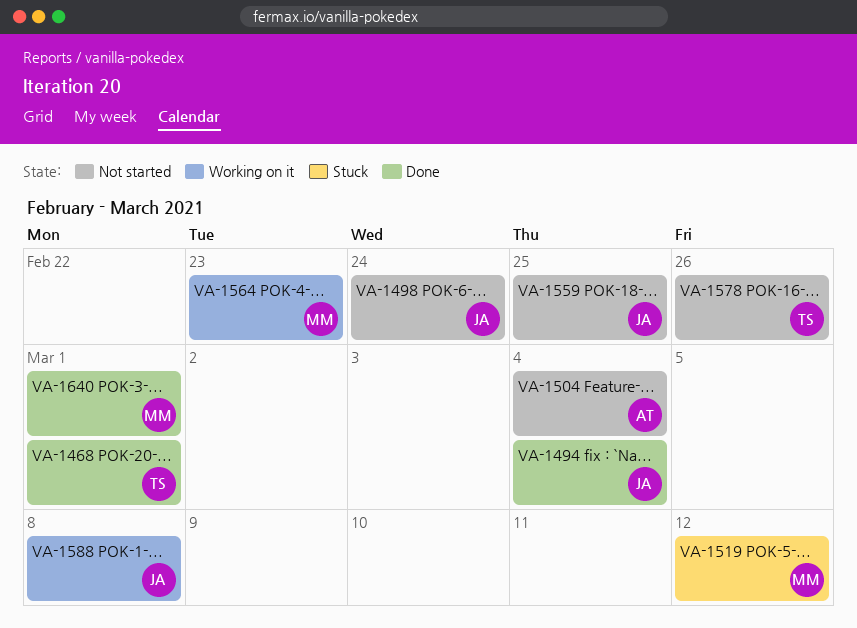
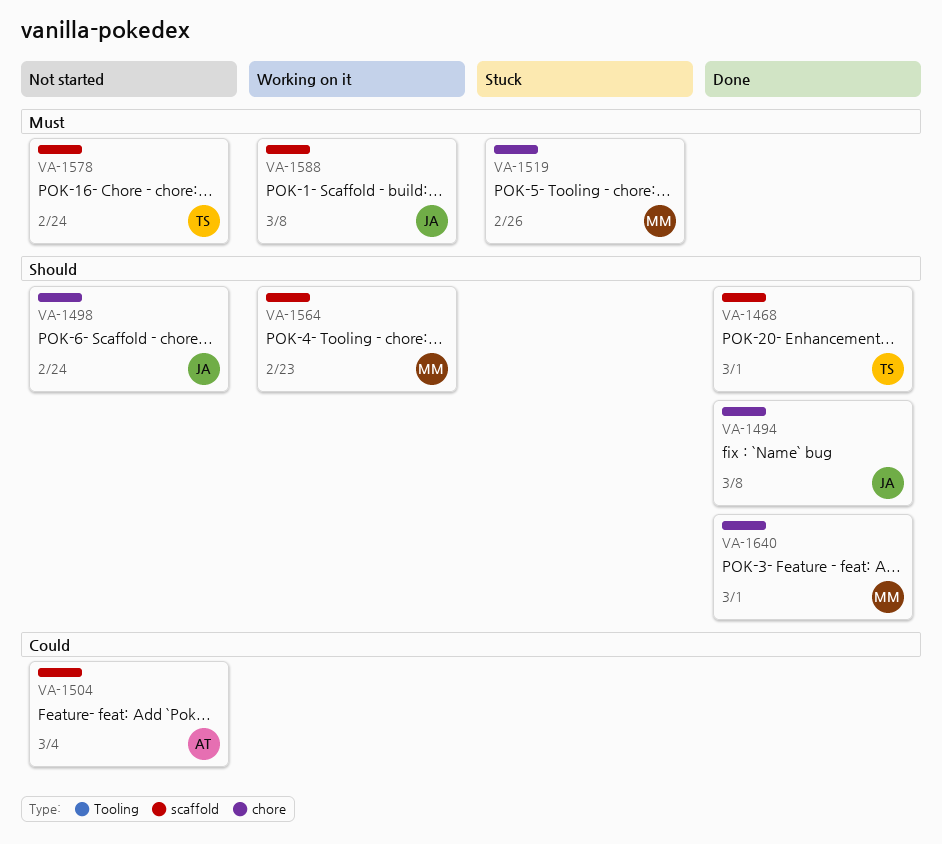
VA-1494, due: Mar 4 -> Mar 8
VA-1519, due: Mar 12 -> Feb 26
VA-1559: present -> none
VA-1578, due: Feb 26 -> Feb 24

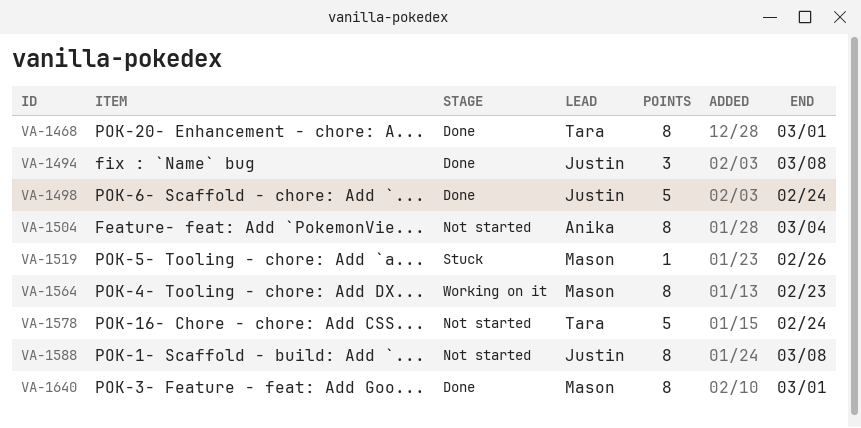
VA-1498, status: Not started -> Done
VA-1588, status: Working on it -> Not started

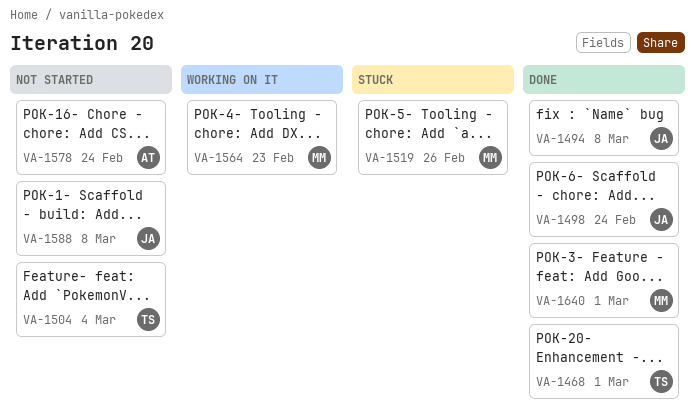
VA-1504, owner: Anika -> Tara
VA-1578, owner: Tara -> Anika

